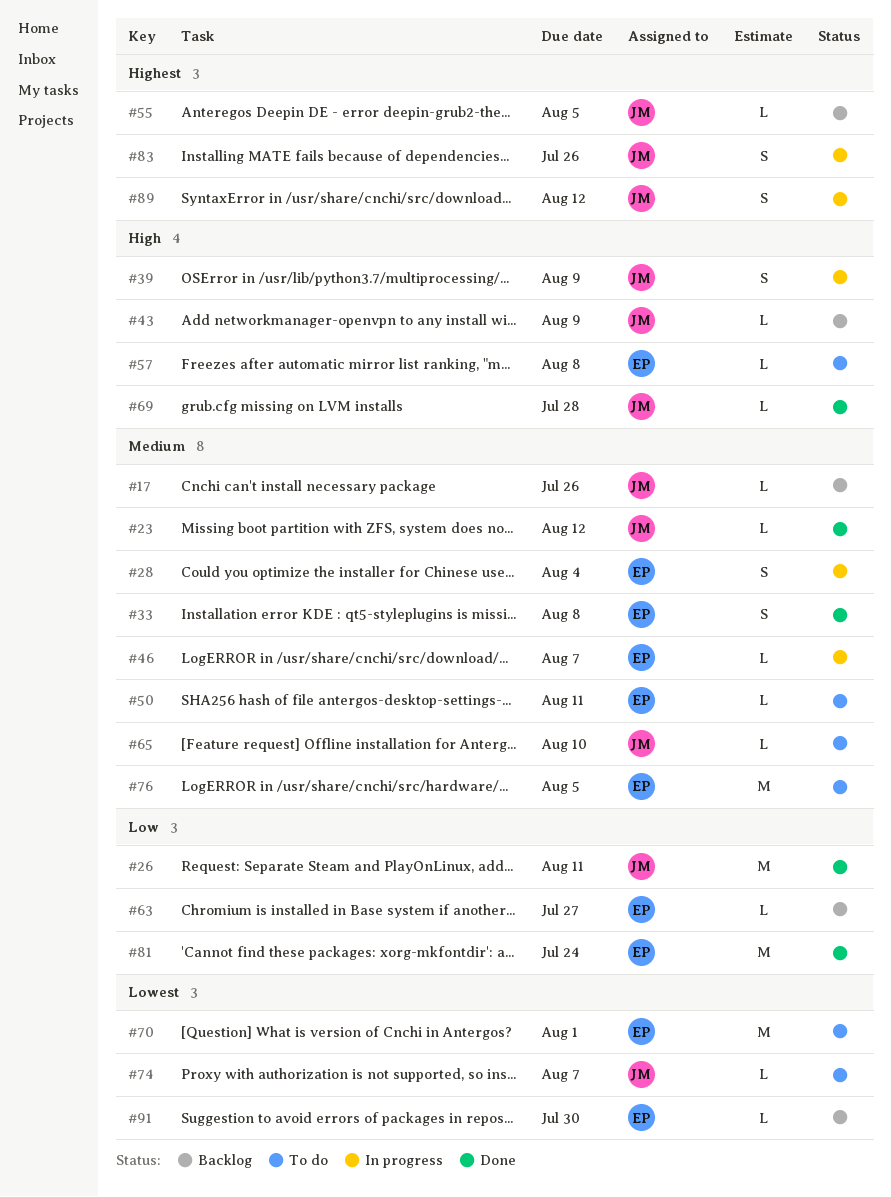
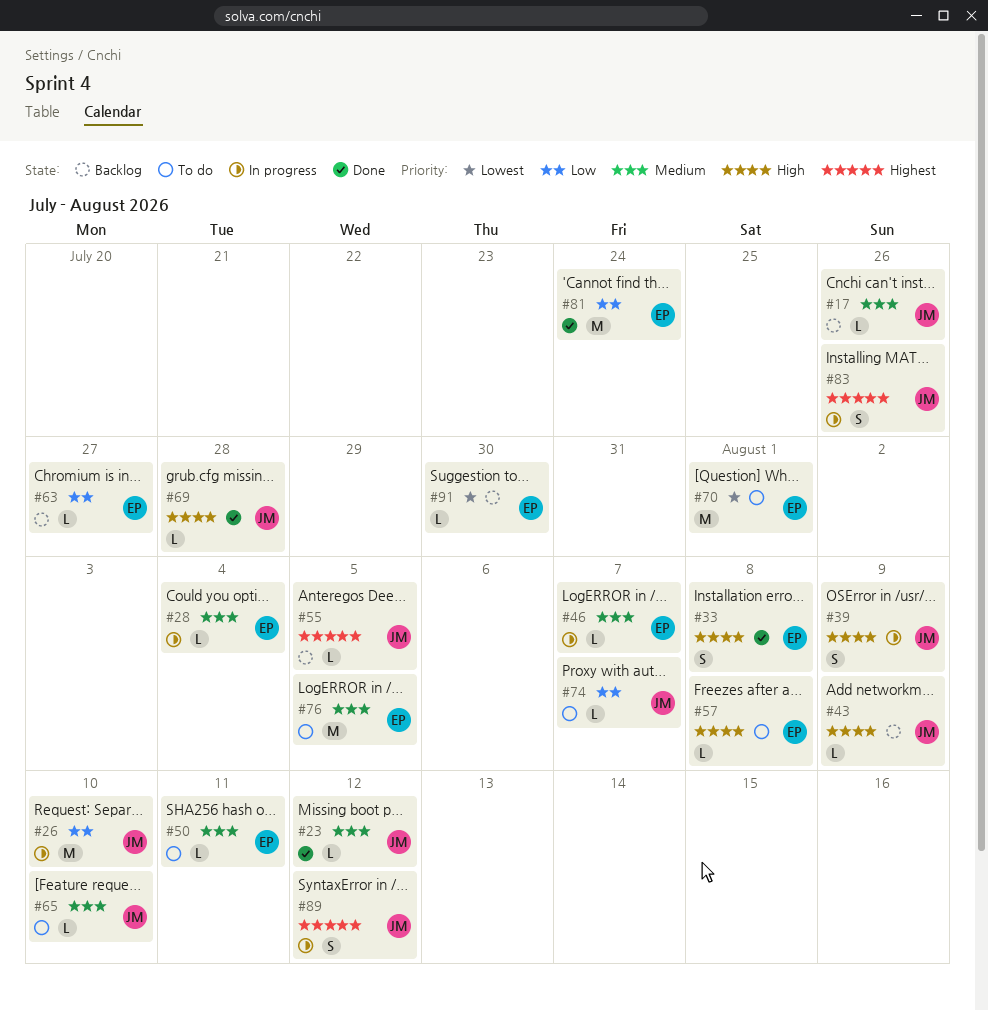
#26, status: Done -> In progress
#26, due: Aug 11 -> Aug 10
#28, estimate: S -> L
#33, priority: Medium -> High
#74, priority: Lowest -> Low

